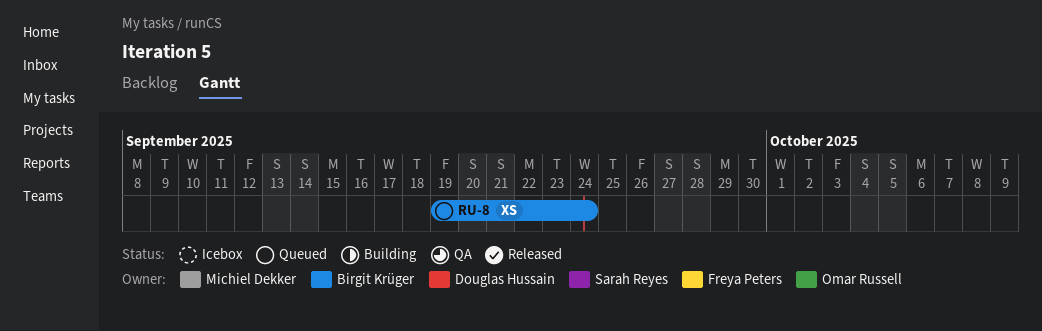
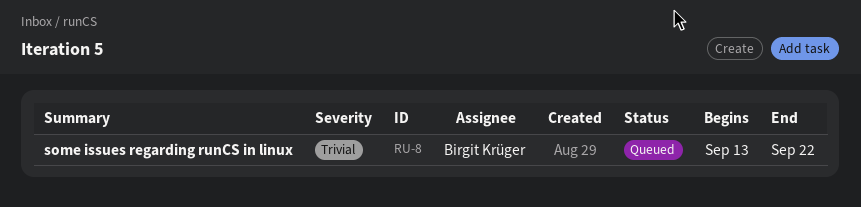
RU-8, start: Sep 19 -> Sep 13
RU-8, due: Sep 24 -> Sep 22

